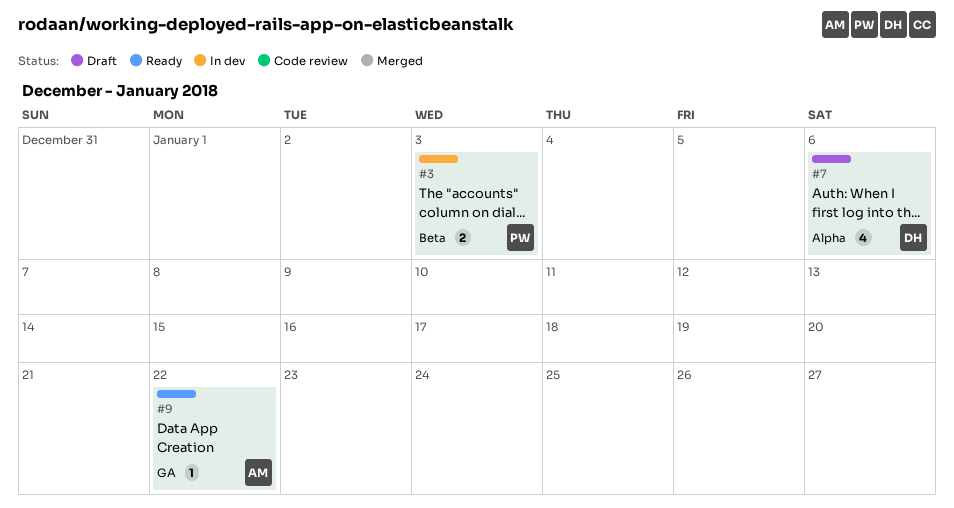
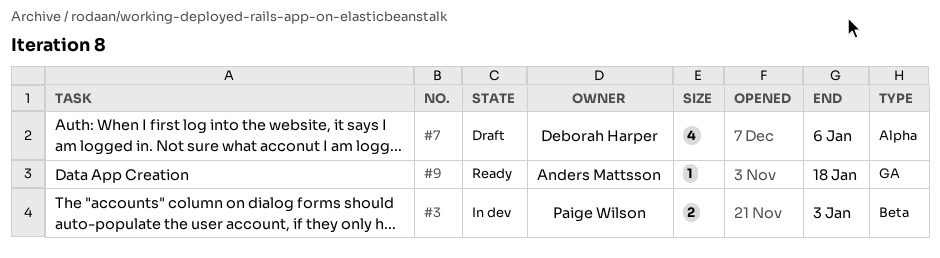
#9, due: Jan 22 -> Jan 18

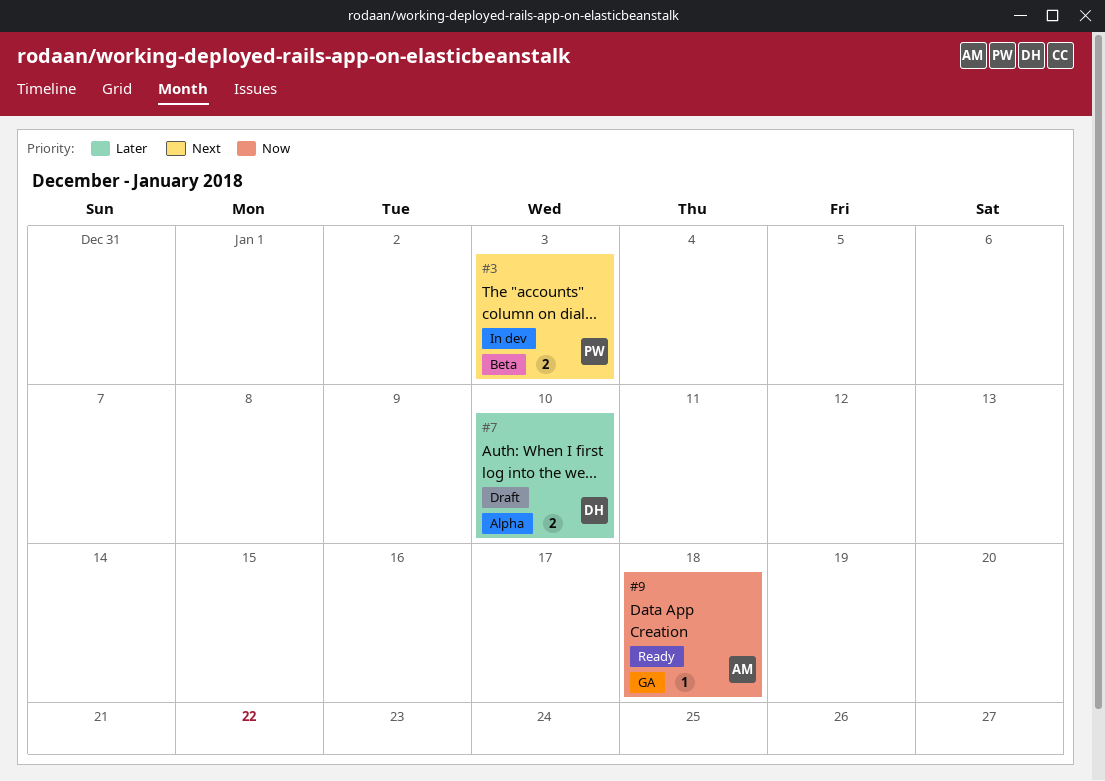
#7, estimate: 4 -> 2
#7, due: Jan 6 -> Jan 10

